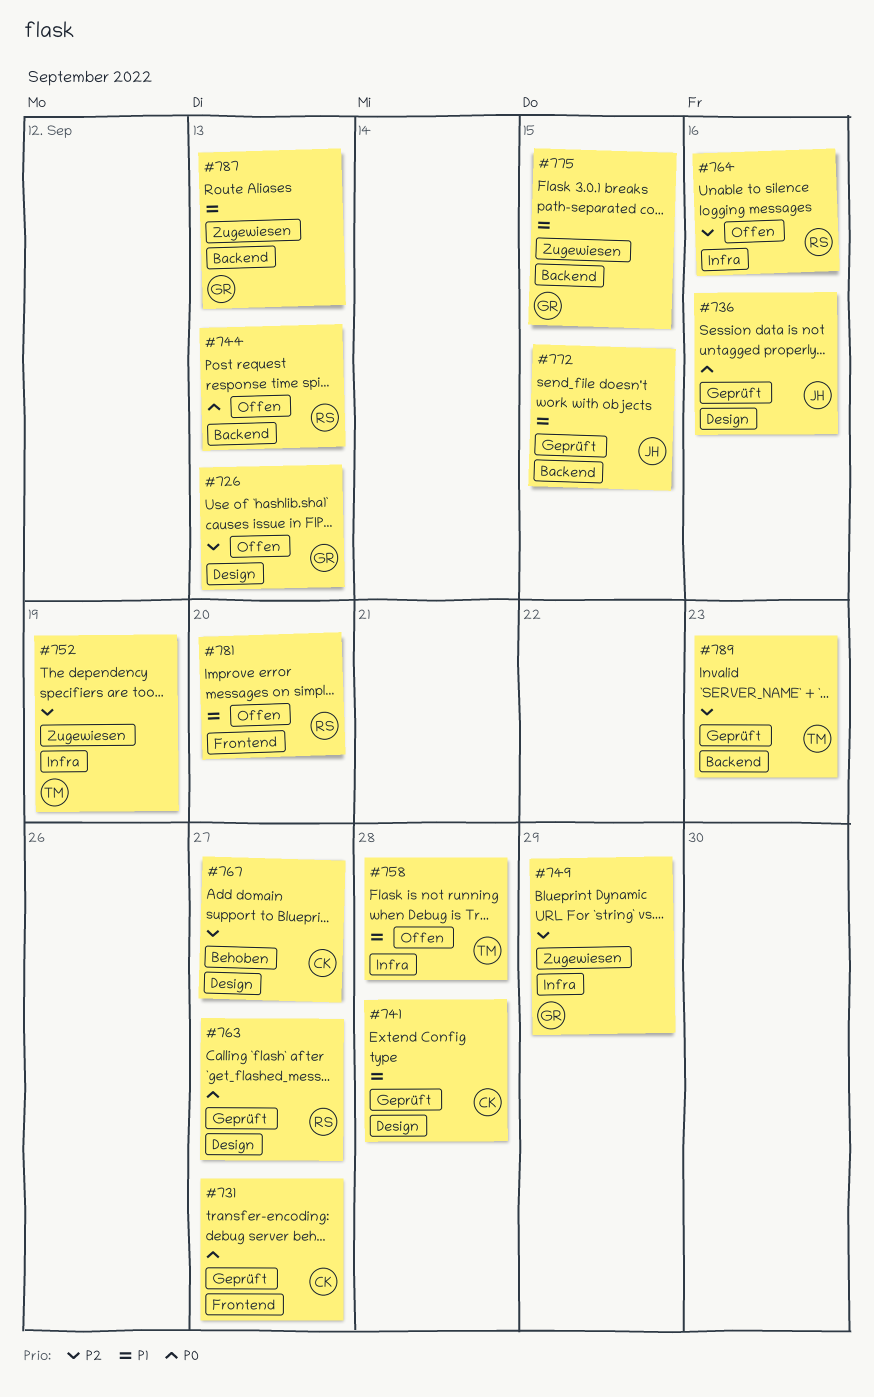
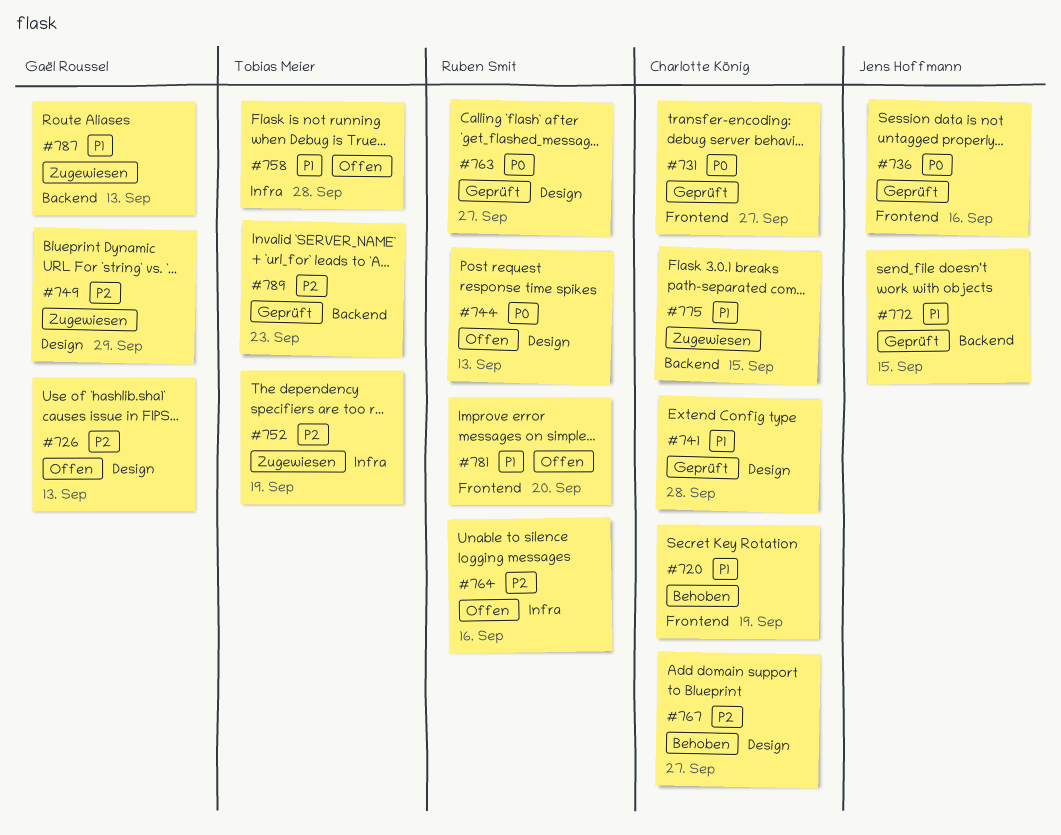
#720: none -> present
#736, label: Design -> Frontend
#744, label: Backend -> Design
#749, label: Infra -> Design
#775, owner: Gaël Roussel -> Charlotte König

